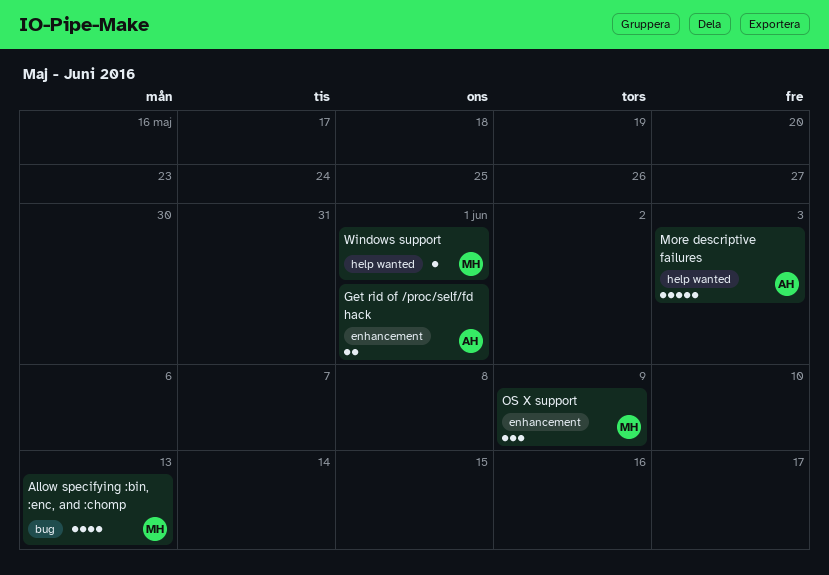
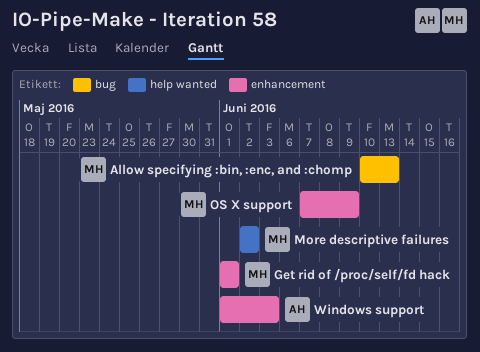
Get rid of /proc/self/fd hack, owner: AH -> MH
More descriptive failures, owner: AH -> MH
More descriptive failures, due: Jun 3 -> Jun 2
Windows support, owner: MH -> AH
Windows support, label: help wanted -> enhancement
Windows support, due: Jun 1 -> Jun 3

